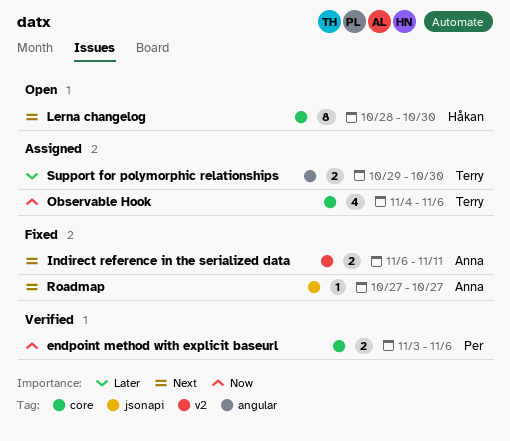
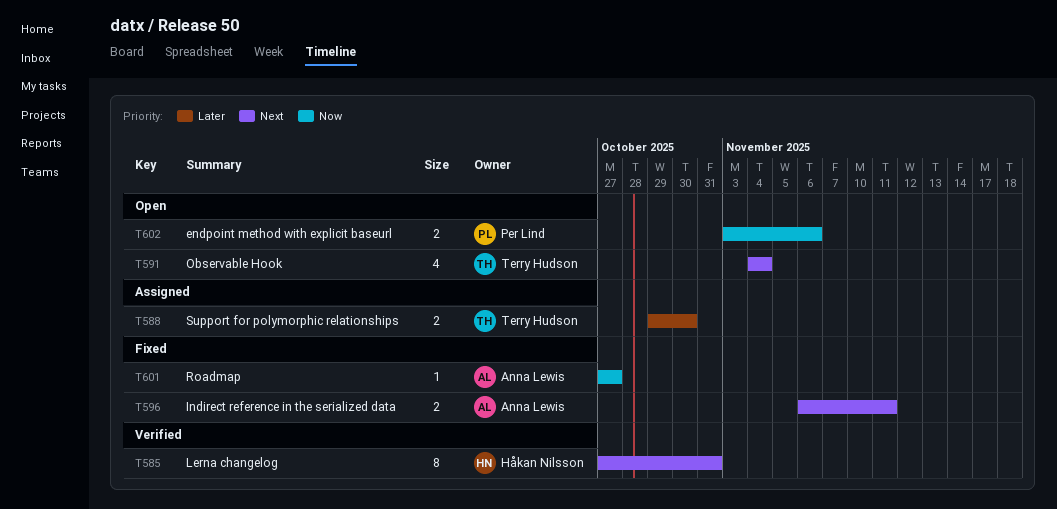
endpoint method with explicit baseurl, status: Verified -> Open
Lerna changelog, status: Open -> Verified
Lerna changelog, start: Oct 28 -> Oct 27
Lerna changelog, due: Oct 30 -> Oct 31
Observable Hook, status: Assigned -> Open
Observable Hook, priority: Now -> Next
Observable Hook, due: Nov 6 -> Nov 4
Roadmap, priority: Next -> Now

